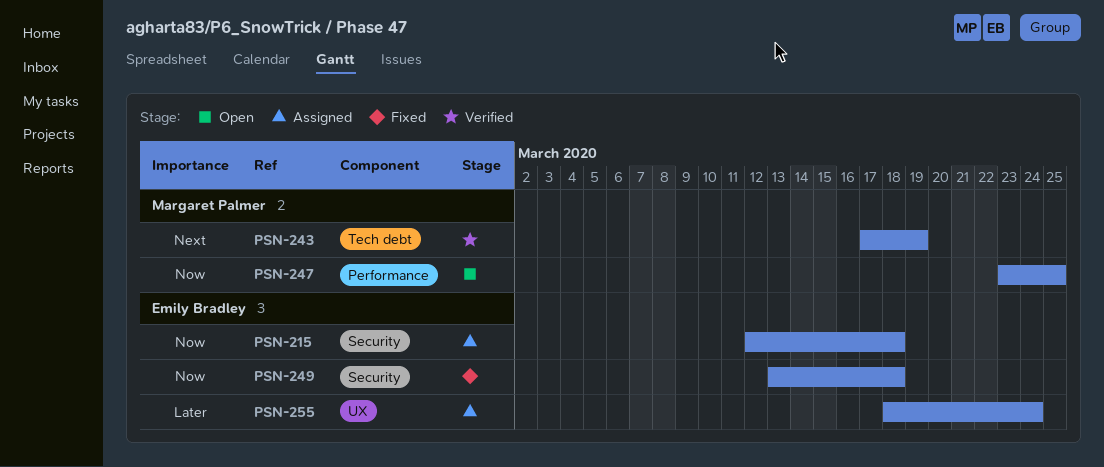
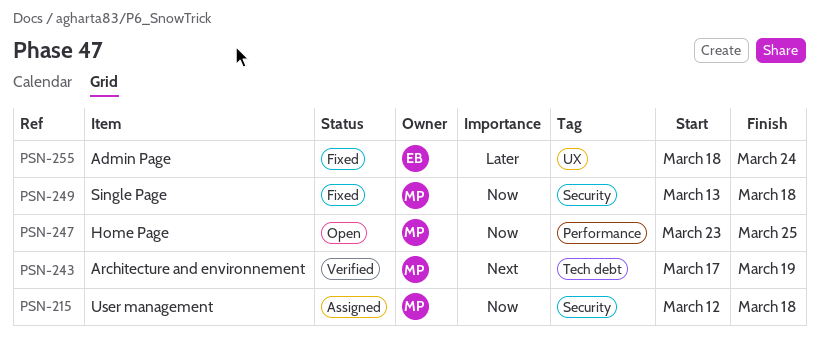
PSN-215, owner: Emily Bradley -> Margaret Palmer
PSN-249, owner: Emily Bradley -> Margaret Palmer
PSN-255, status: Assigned -> Fixed

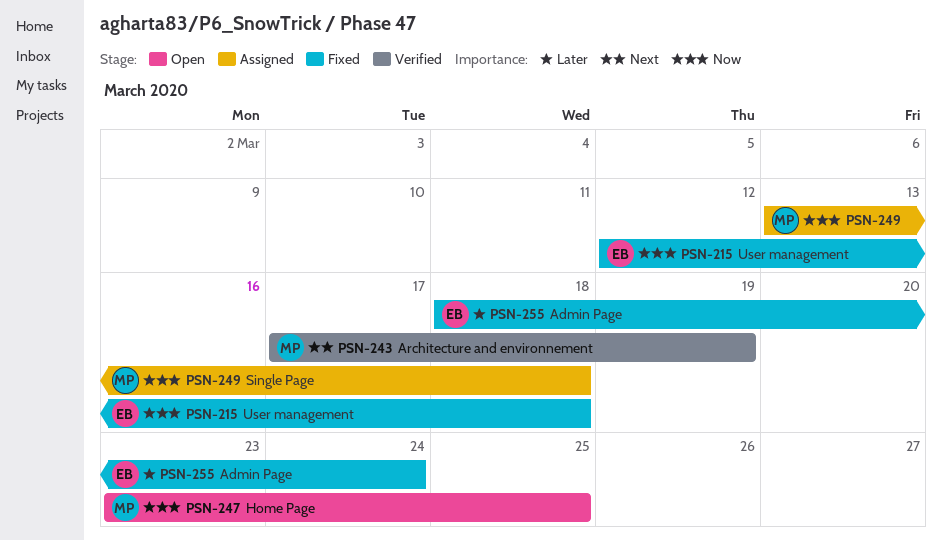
PSN-215, status: Assigned -> Fixed
PSN-215, owner: MP -> EB
PSN-249, status: Fixed -> Assigned

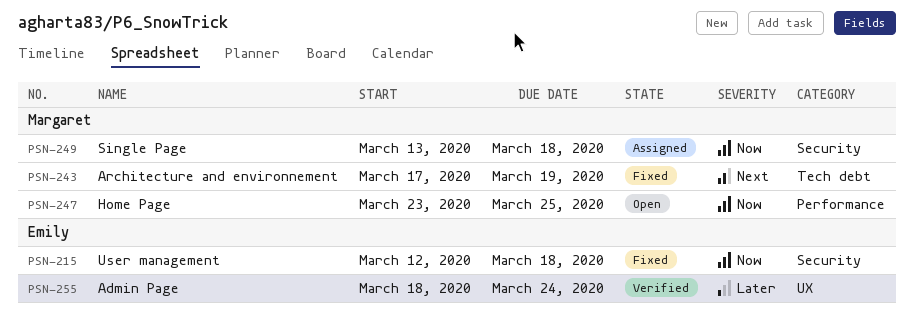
PSN-243, status: Verified -> Fixed
PSN-255, status: Fixed -> Verified

